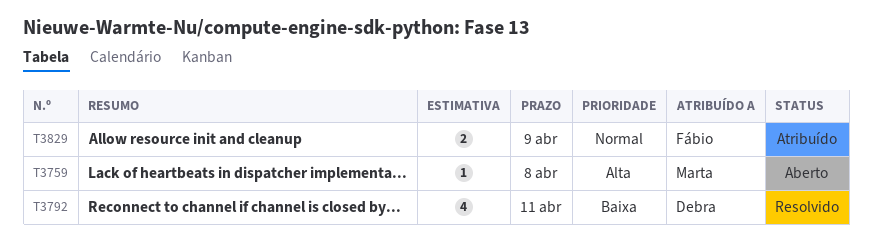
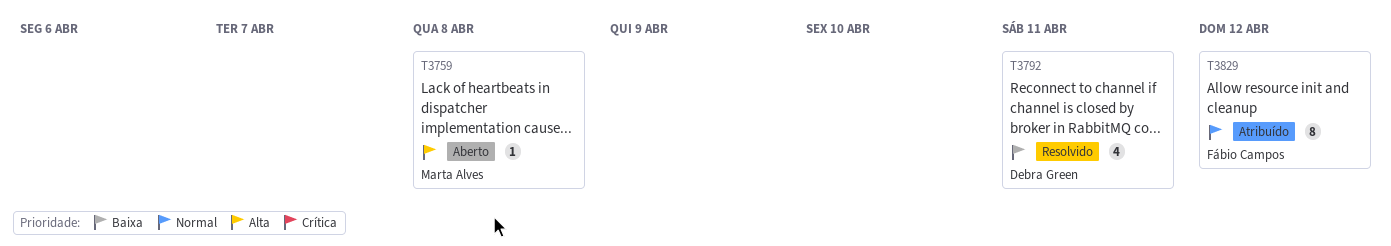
T3829, estimate: 2 -> 8
T3829, due: Apr 9 -> Apr 12

